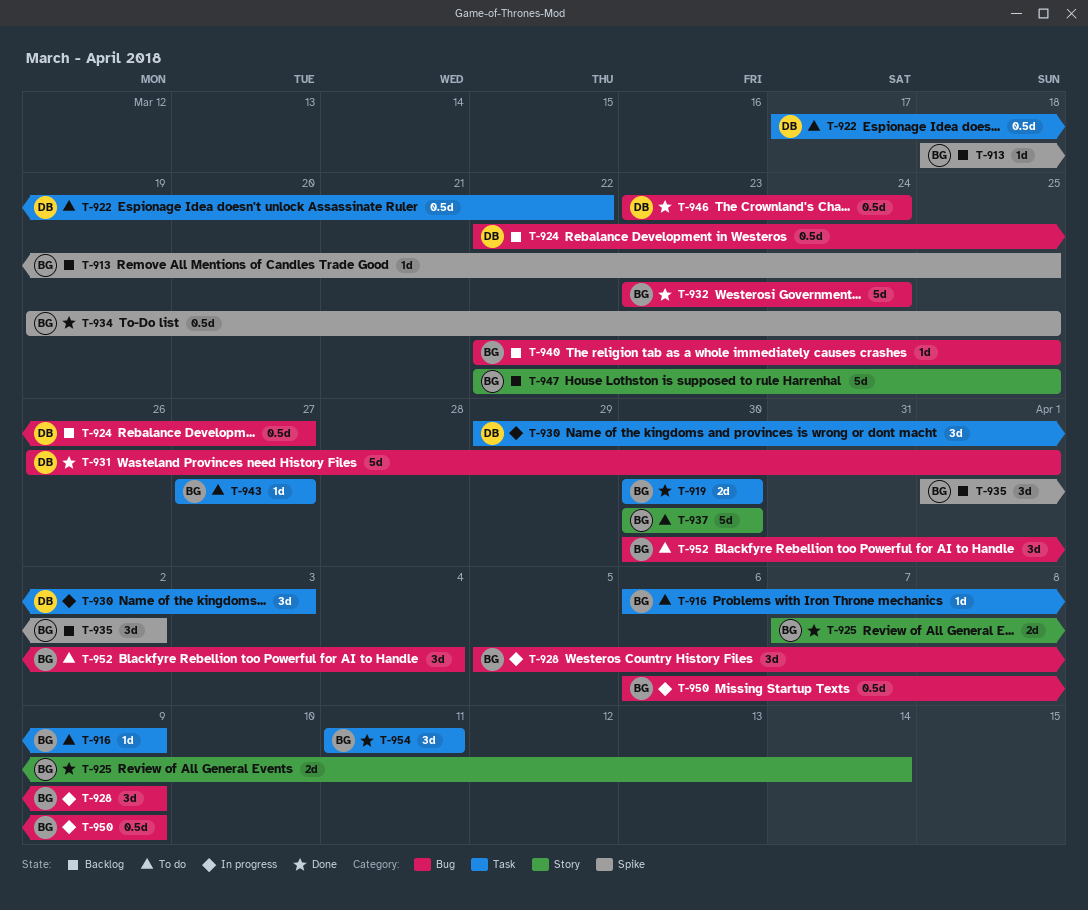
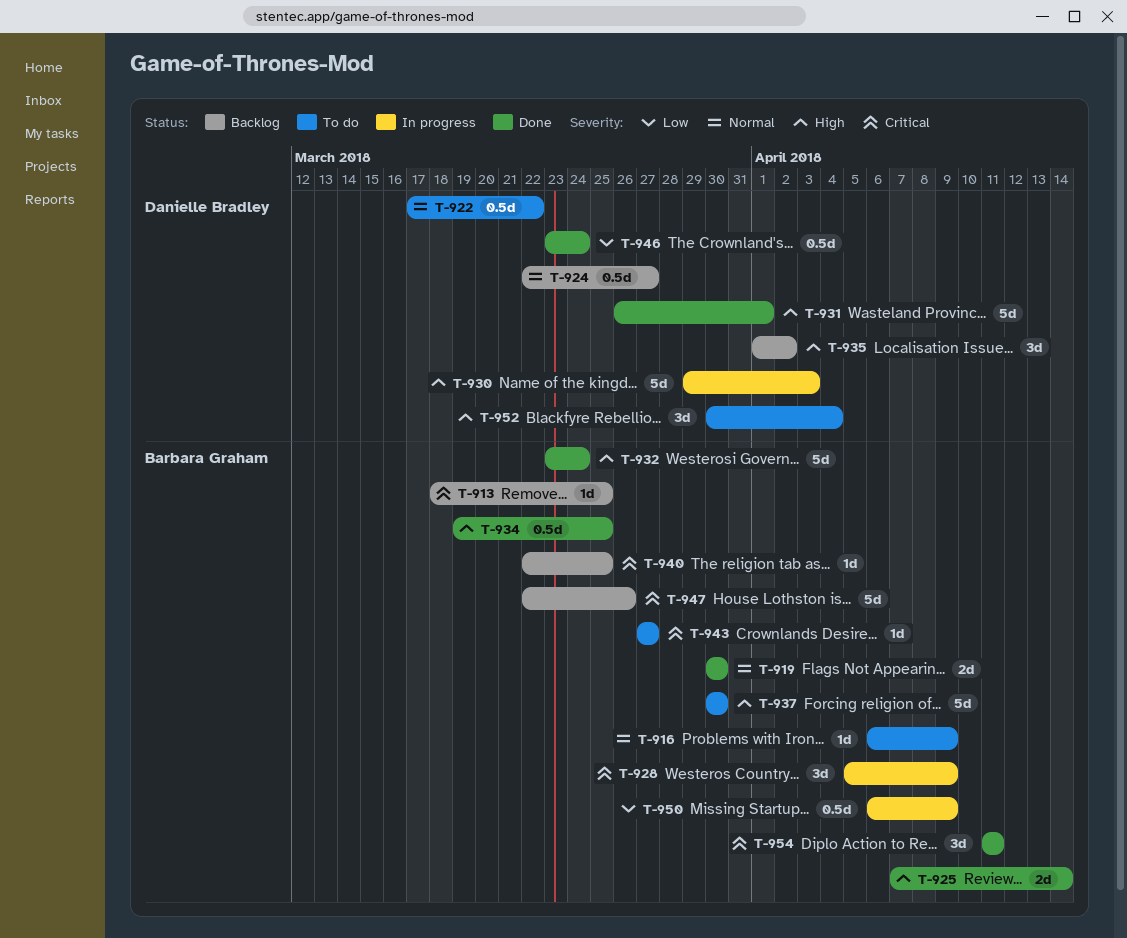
T-930, estimate: 3d -> 5d
T-935, owner: Barbara Graham -> Danielle Bradley
T-947, due: Mar 25 -> Mar 26
T-952, owner: Barbara Graham -> Danielle Bradley

